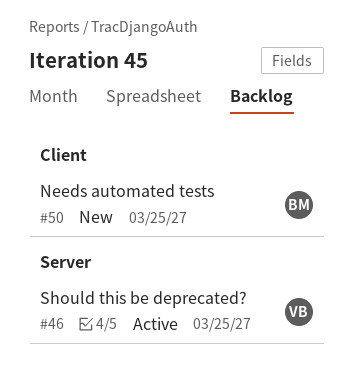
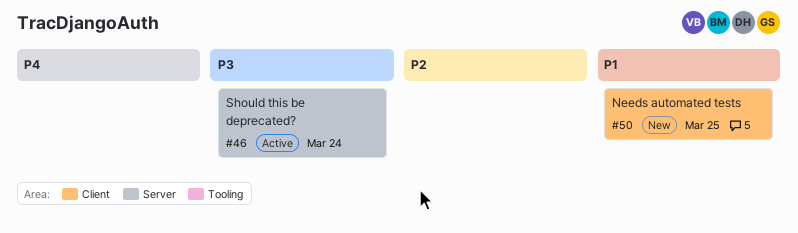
#46, due: Mar 25 -> Mar 24

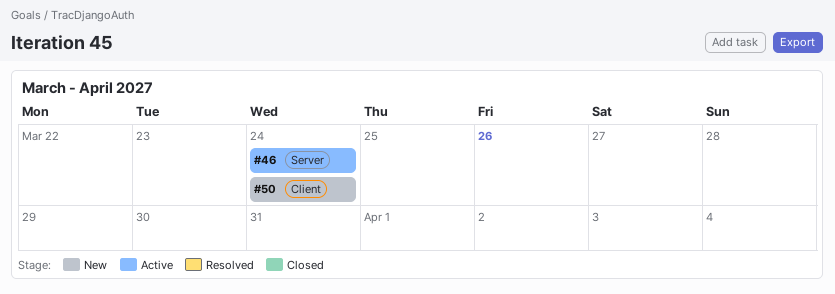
#50, due: Mar 25 -> Mar 24

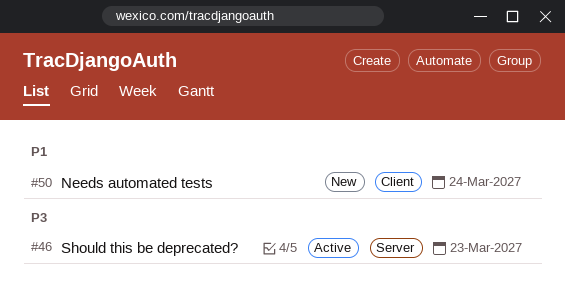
#46, due: Mar 24 -> Mar 23

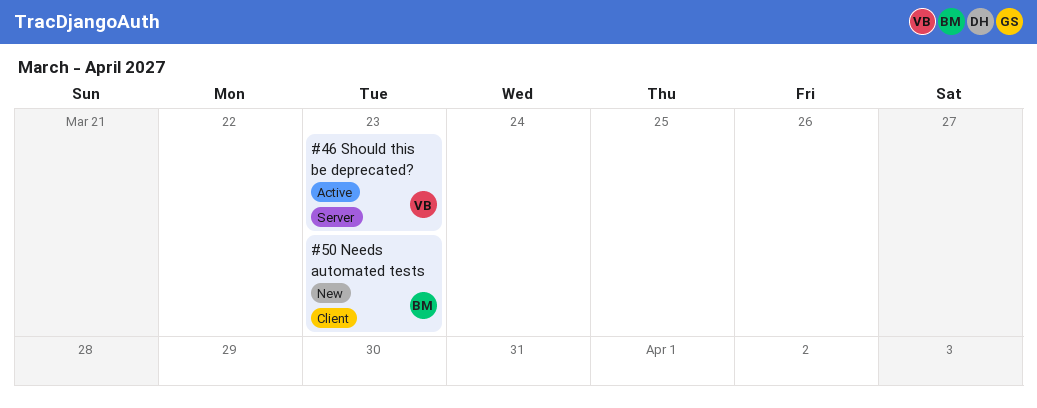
#50, due: Mar 24 -> Mar 23

